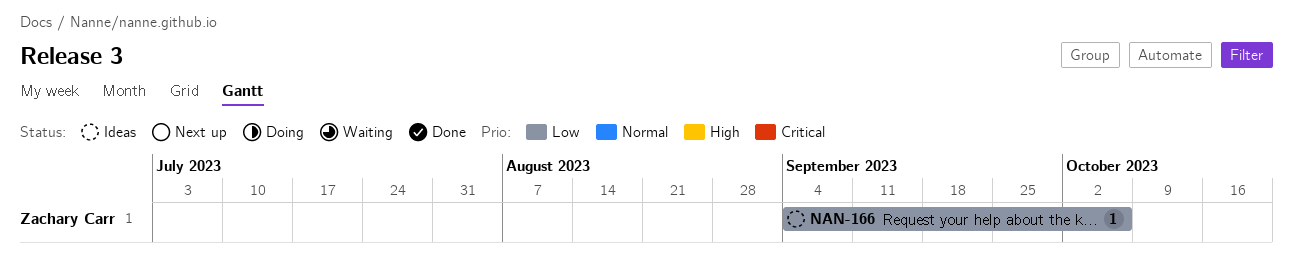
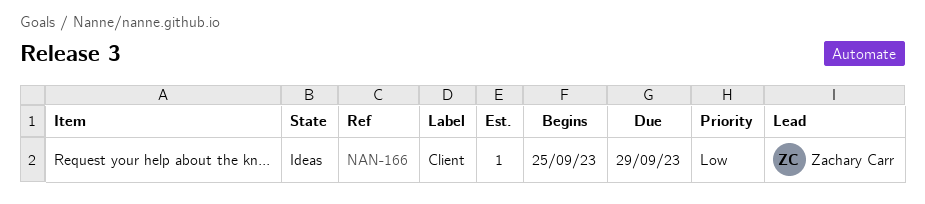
NAN-166, start: Sep 4 -> Sep 25
NAN-166, due: Oct 6 -> Sep 29

